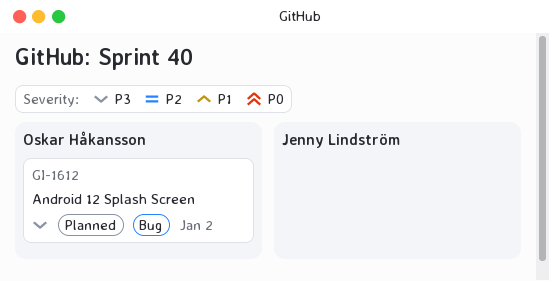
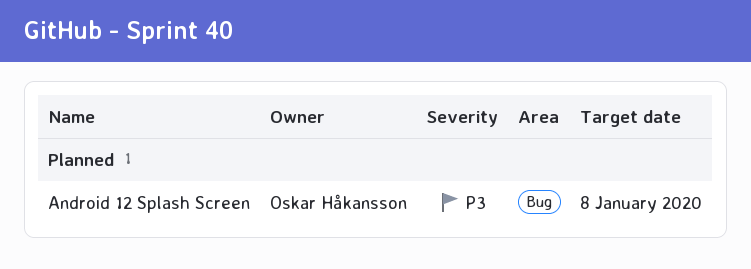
Android 12 Splash Screen, due: Jan 2 -> Jan 8

